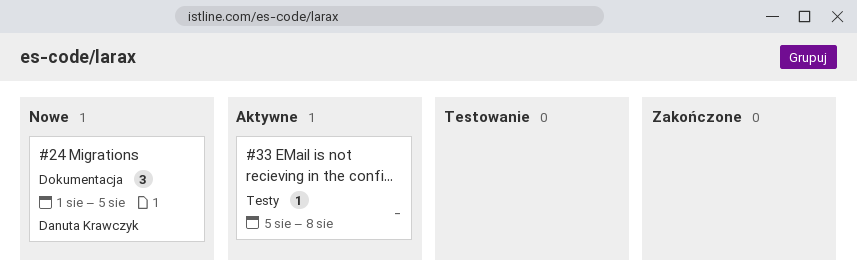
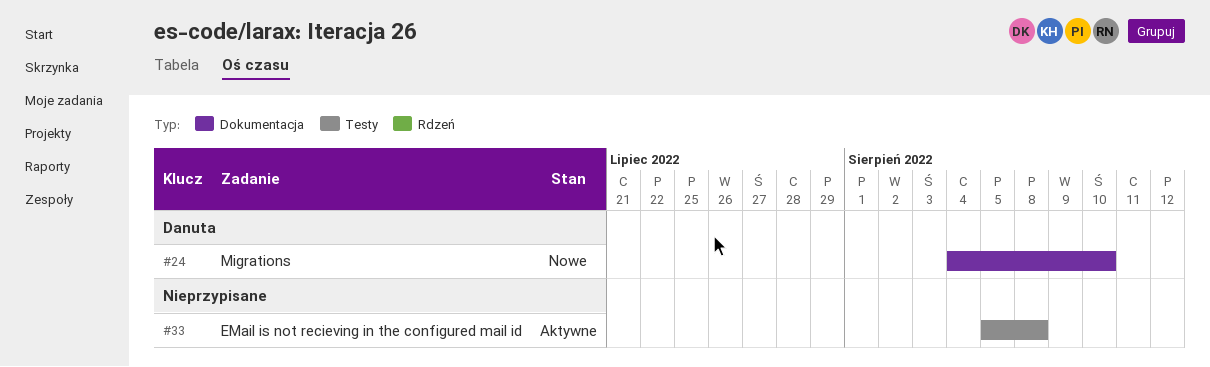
#24, start: Aug 1 -> Aug 4
#24, due: Aug 5 -> Aug 10

